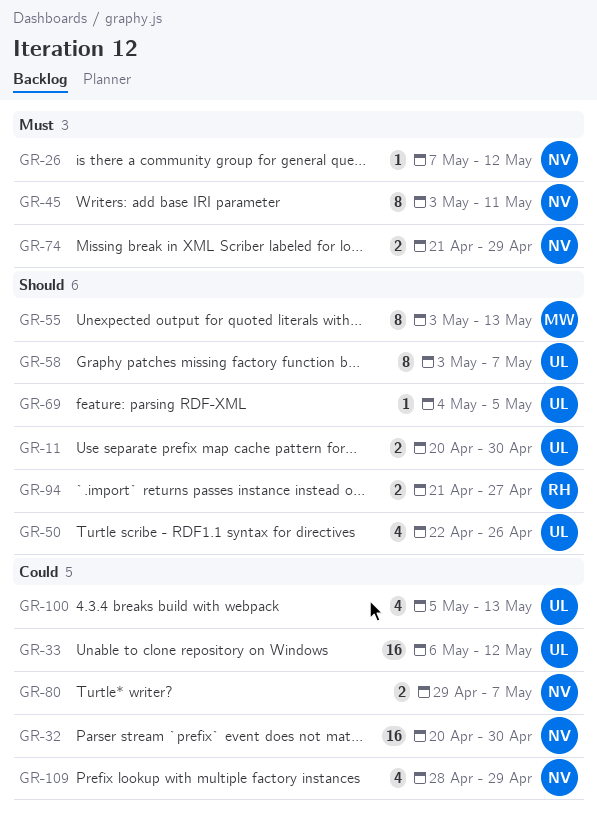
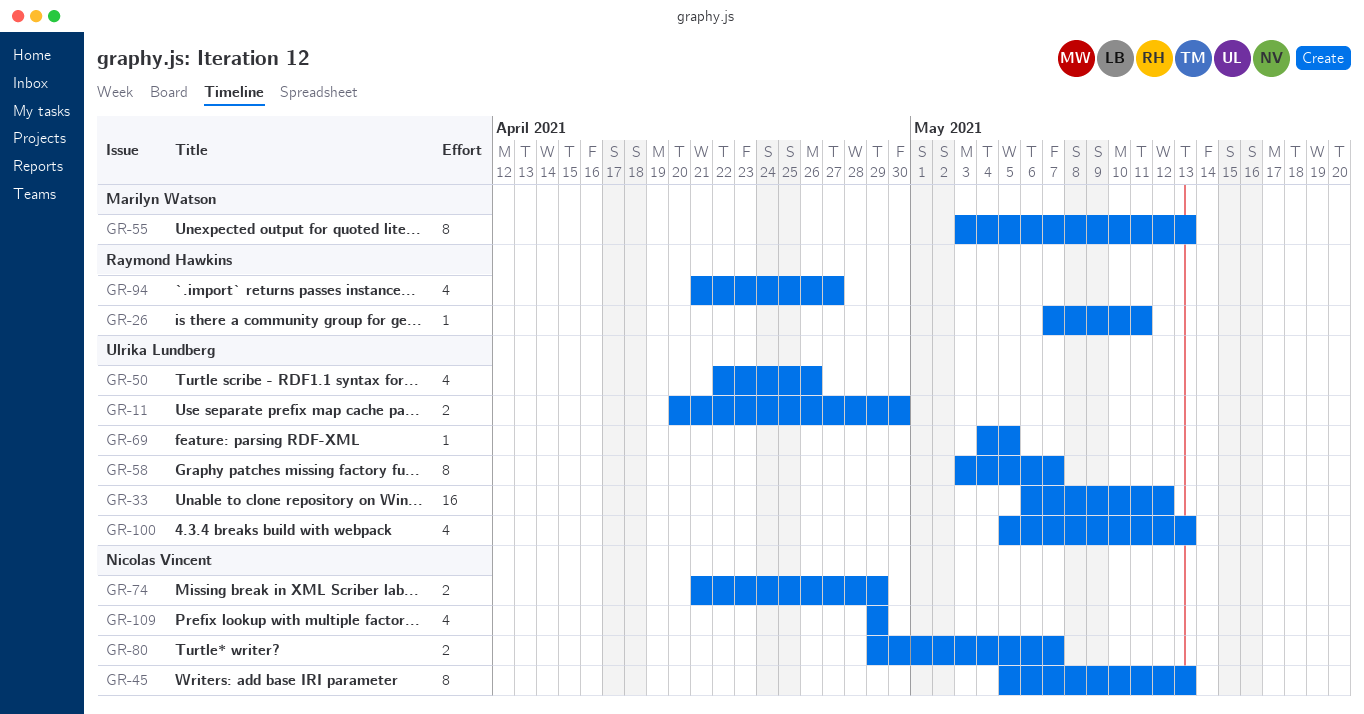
GR-26, owner: Nicolas Vincent -> Raymond Hawkins
GR-26, due: May 12 -> May 11
GR-32: present -> none
GR-45, start: May 3 -> May 5
GR-45, due: May 11 -> May 13
GR-94, estimate: 2 -> 4
GR-109, start: Apr 28 -> Apr 29

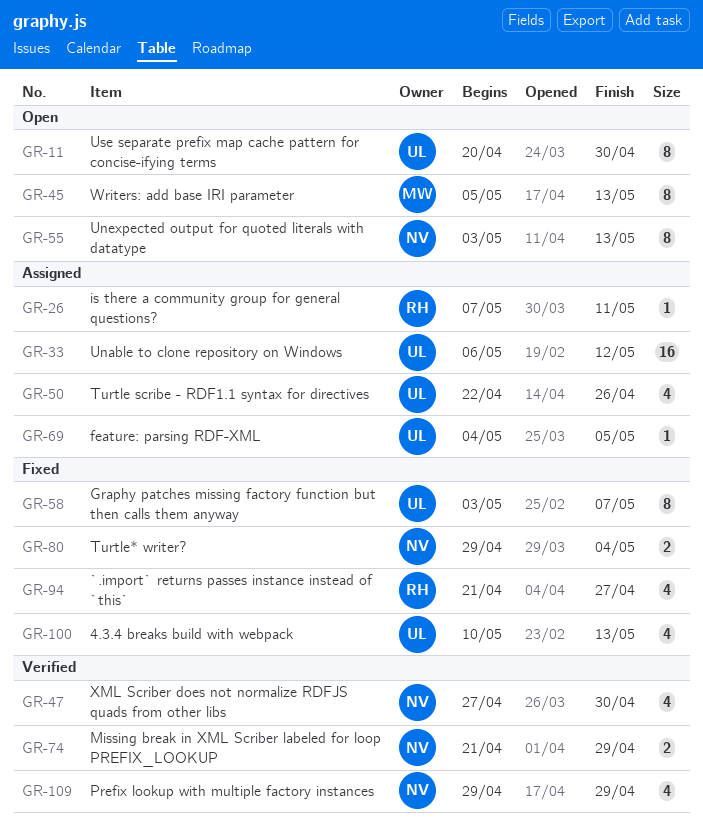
GR-11, estimate: 2 -> 8
GR-45, owner: Nicolas Vincent -> Marilyn Watson
GR-47: none -> present
GR-55, owner: Marilyn Watson -> Nicolas Vincent
GR-80, due: May 7 -> May 4
GR-100, start: May 5 -> May 10

